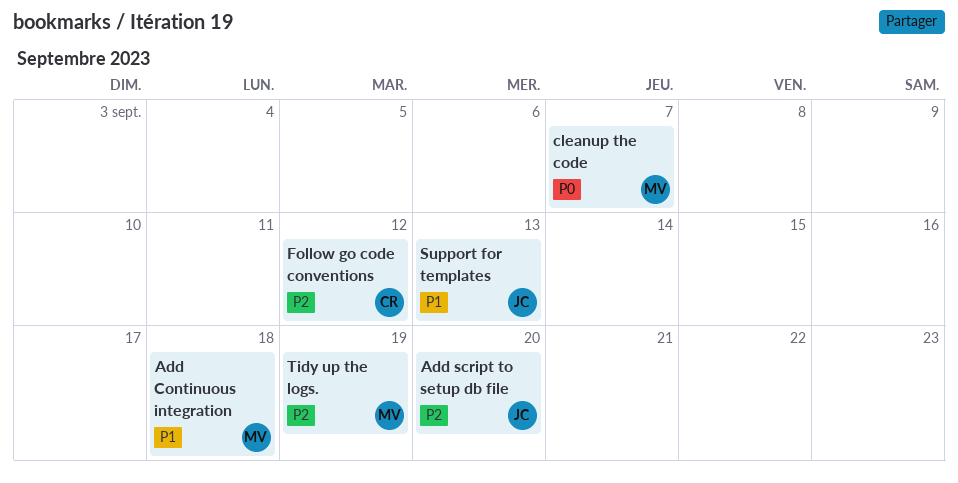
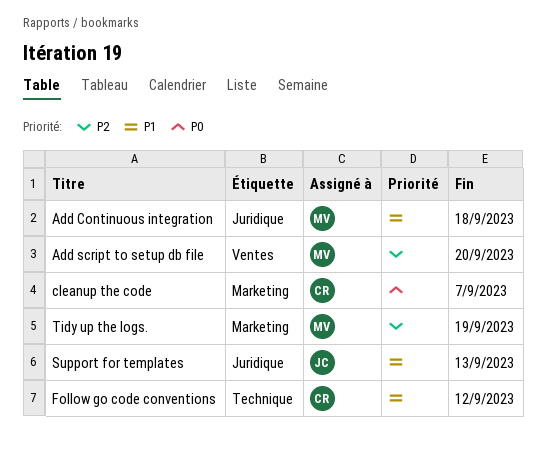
Add script to setup db file, owner: JC -> MV
cleanup the code, owner: MV -> CR
Follow go code conventions, priority: P2 -> P1

